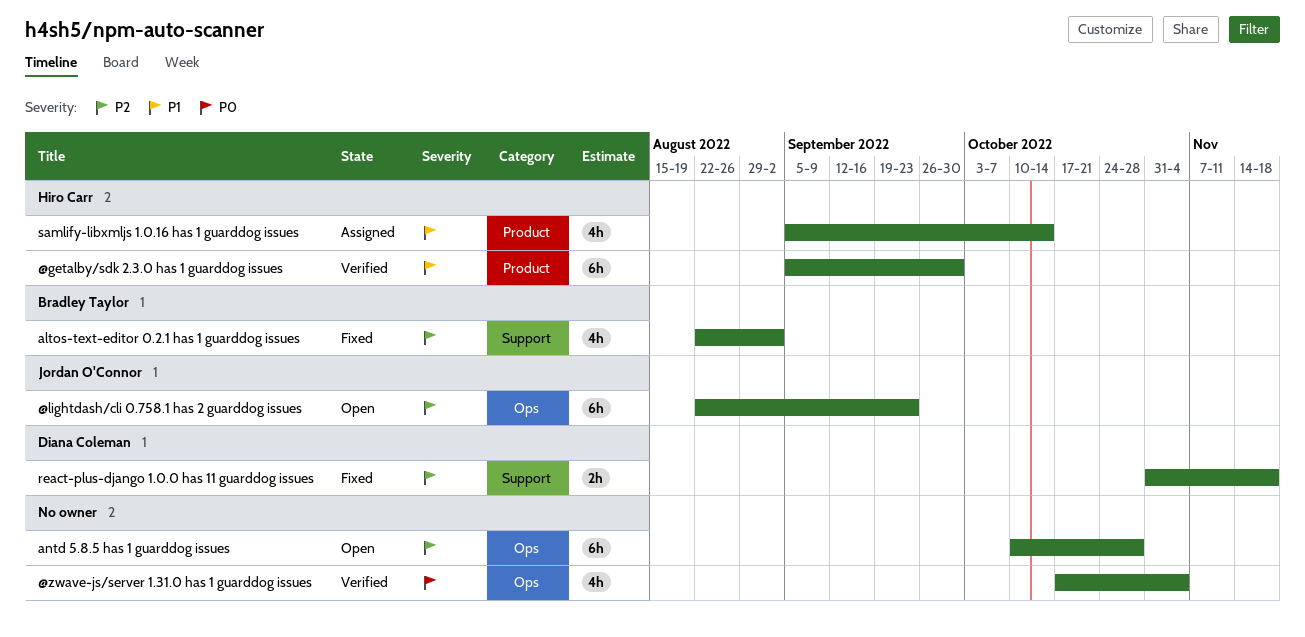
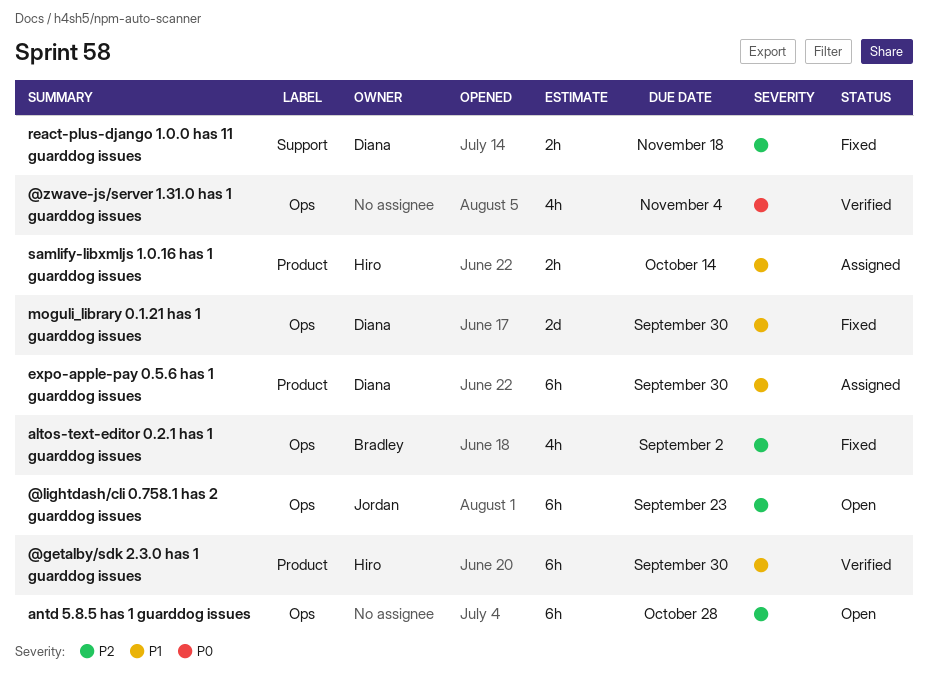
altos-text-editor 0.2.1 has 1 guarddog issues, label: Support -> Ops
expo-apple-pay 0.5.6 has 1 guarddog issues: none -> present
moguli_library 0.1.21 has 1 guarddog issues: none -> present
samlify-libxmljs 1.0.16 has 1 guarddog issues, estimate: 4h -> 2h

